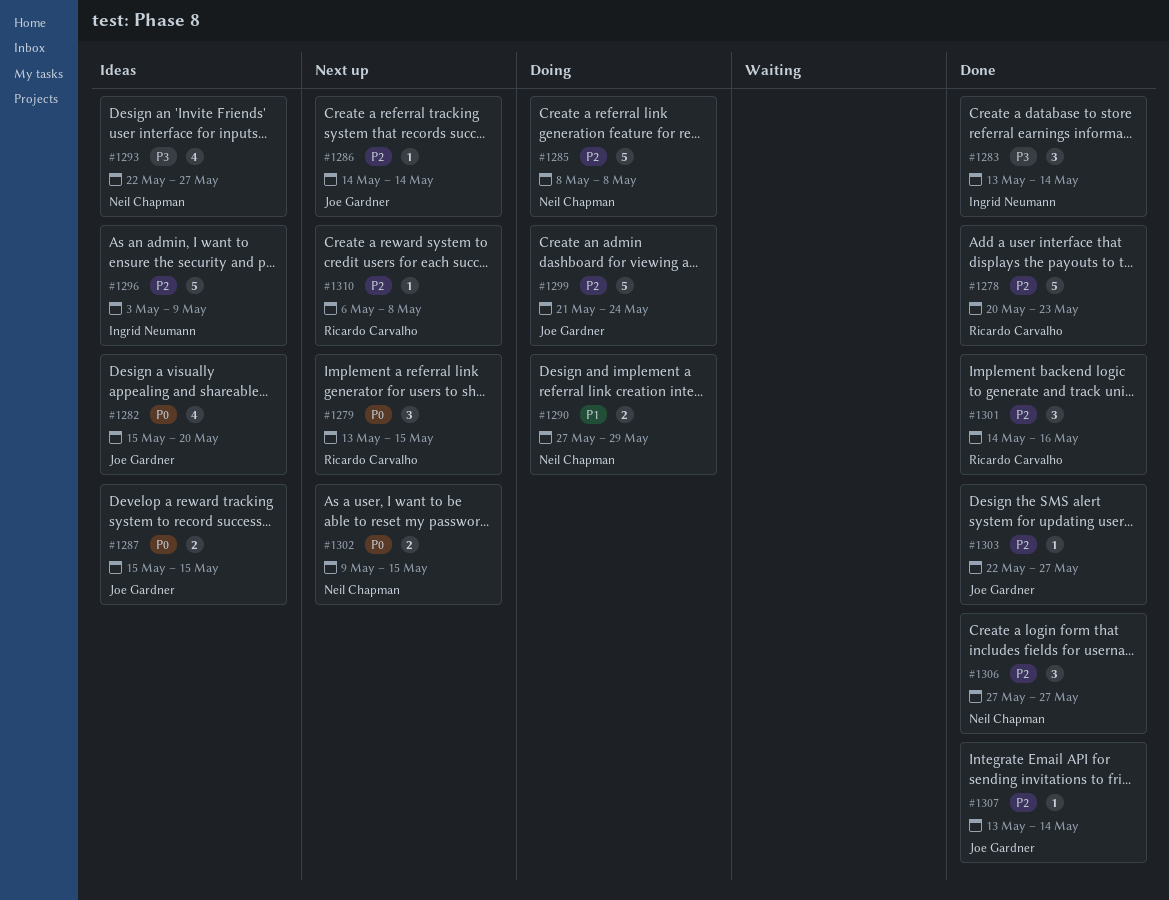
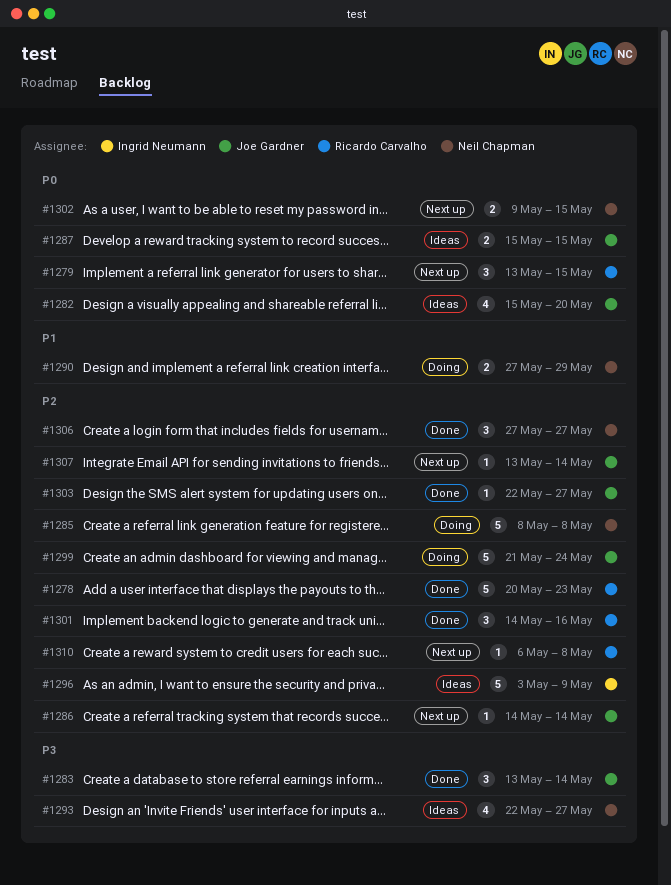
#1283, owner: Ingrid Neumann -> Joe Gardner
#1307, status: Done -> Next up

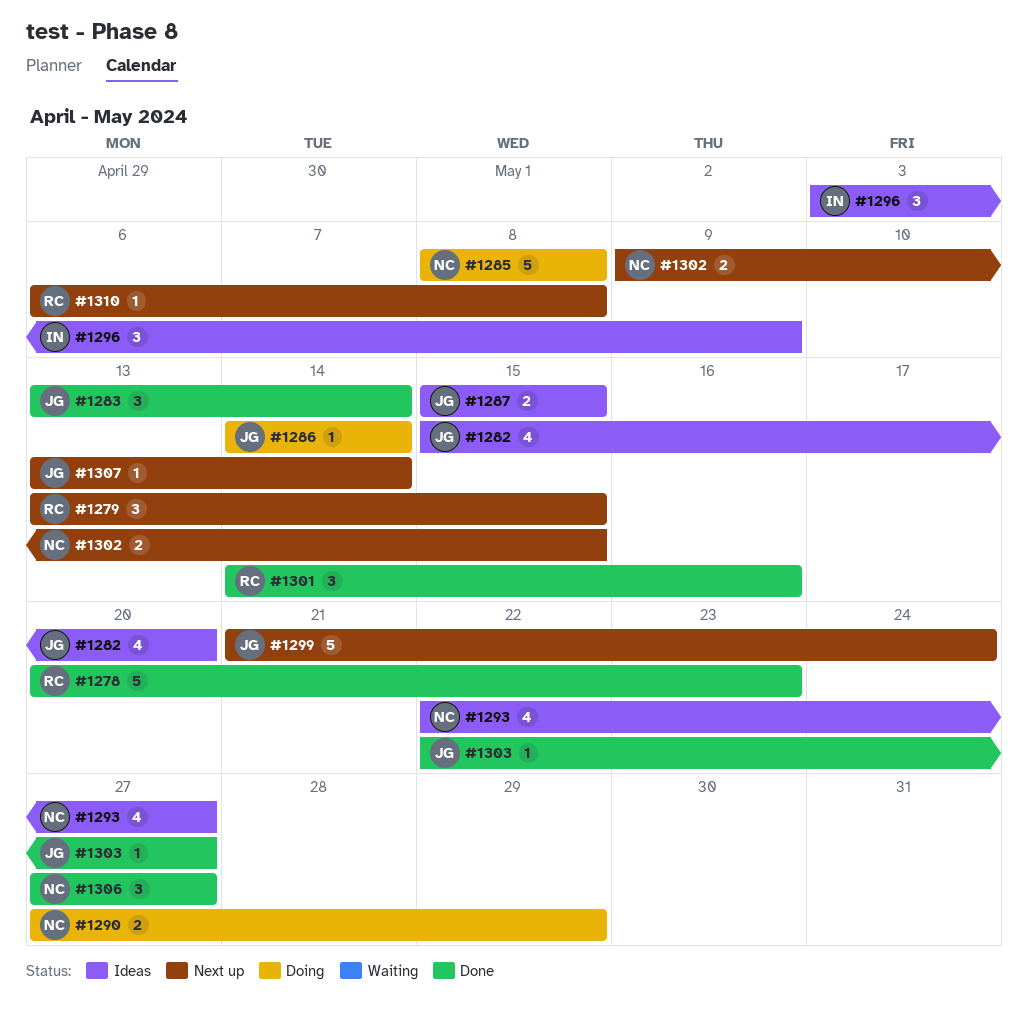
#1286, status: Next up -> Doing
#1296, estimate: 5 -> 3
#1299, status: Doing -> Next up

